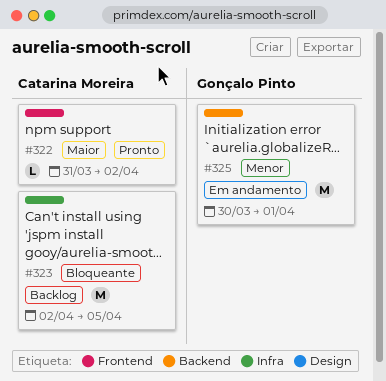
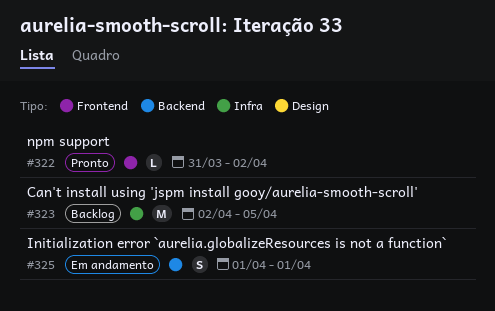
#325, estimate: M -> S
#325, start: Mar 30 -> Apr 1

